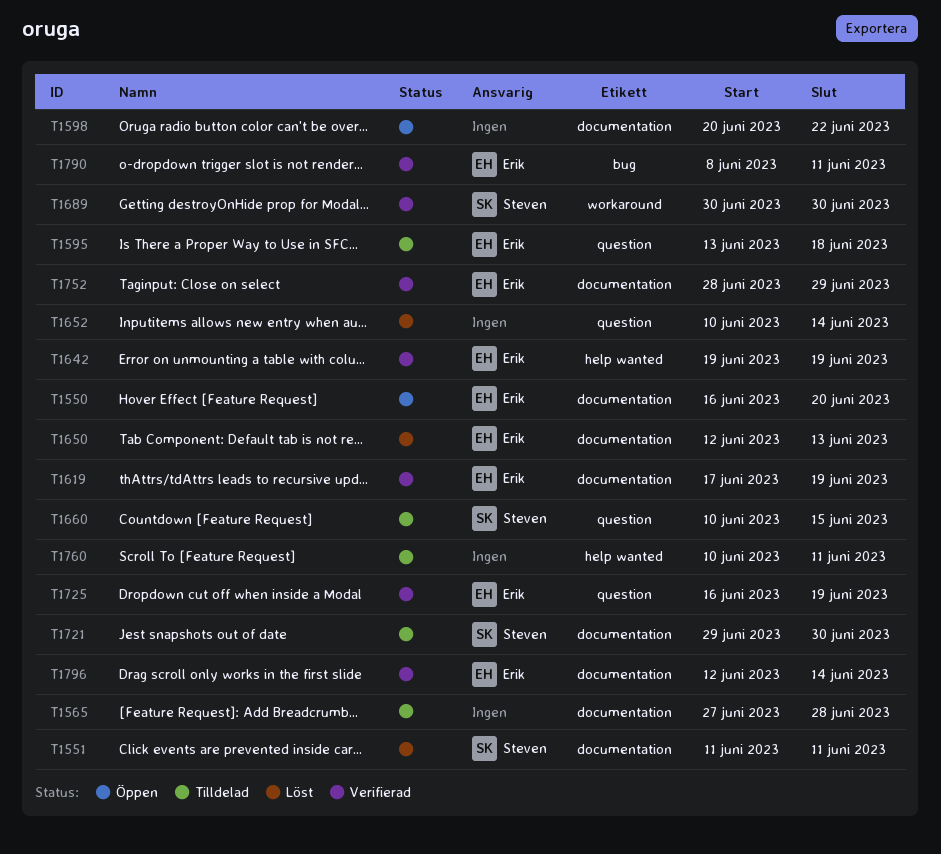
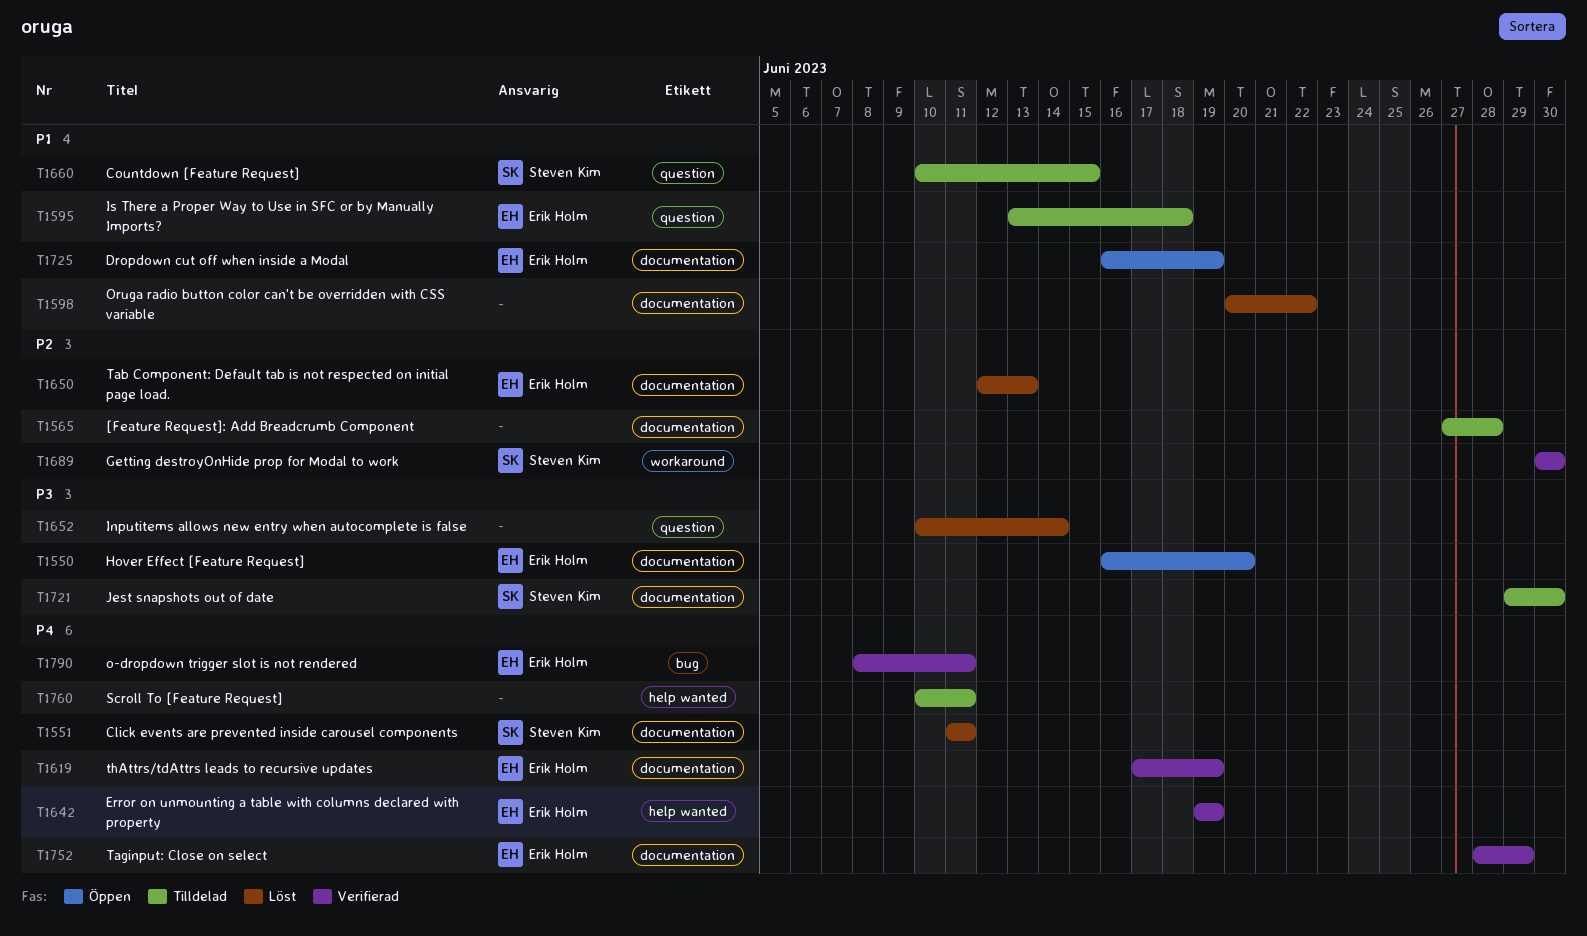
T1598, status: Öppen -> Löst
T1725, status: Verifierad -> Öppen
T1725, label: question -> documentation
T1796: present -> none

